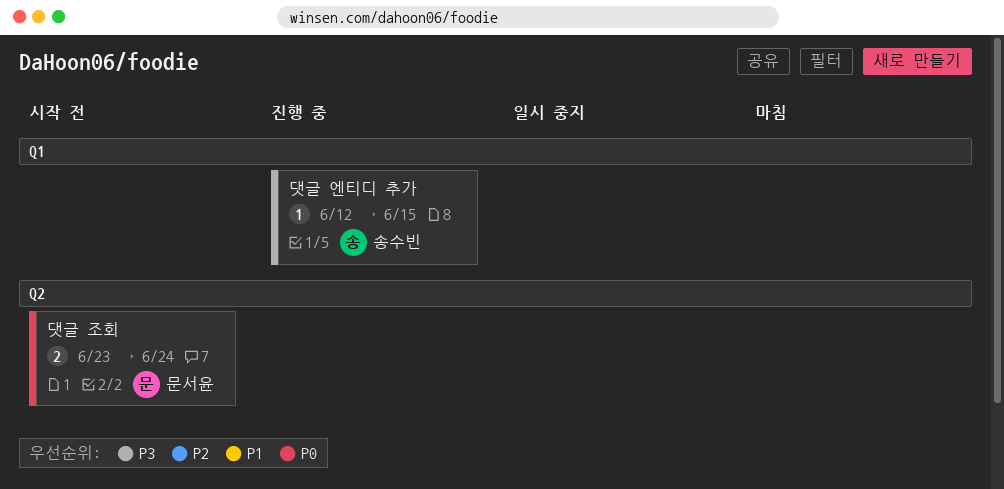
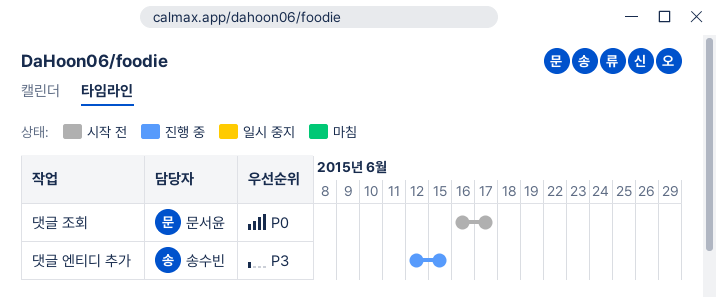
댓글 조회, start: Jun 23 -> Jun 16
댓글 조회, due: Jun 24 -> Jun 17

